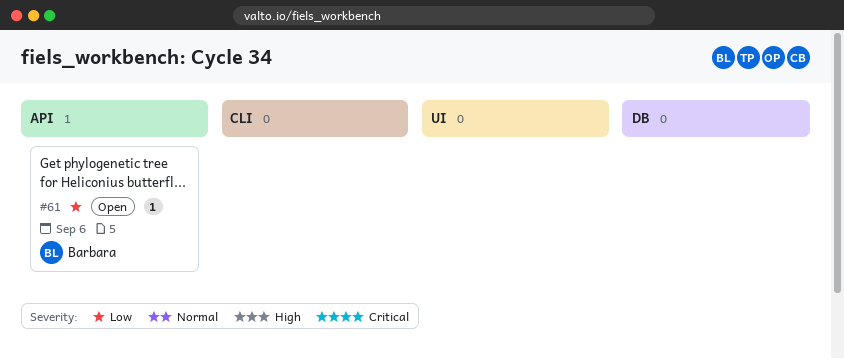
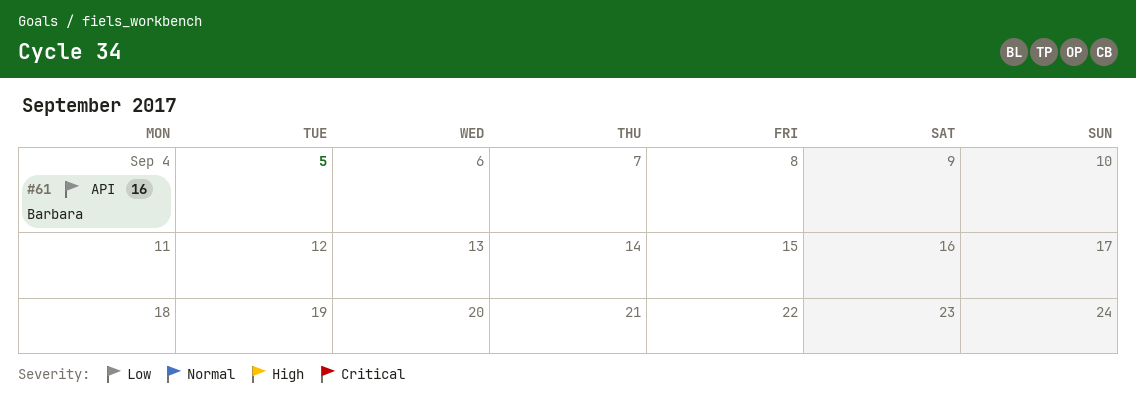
#61, estimate: 1 -> 16
#61, due: Sep 6 -> Sep 4

